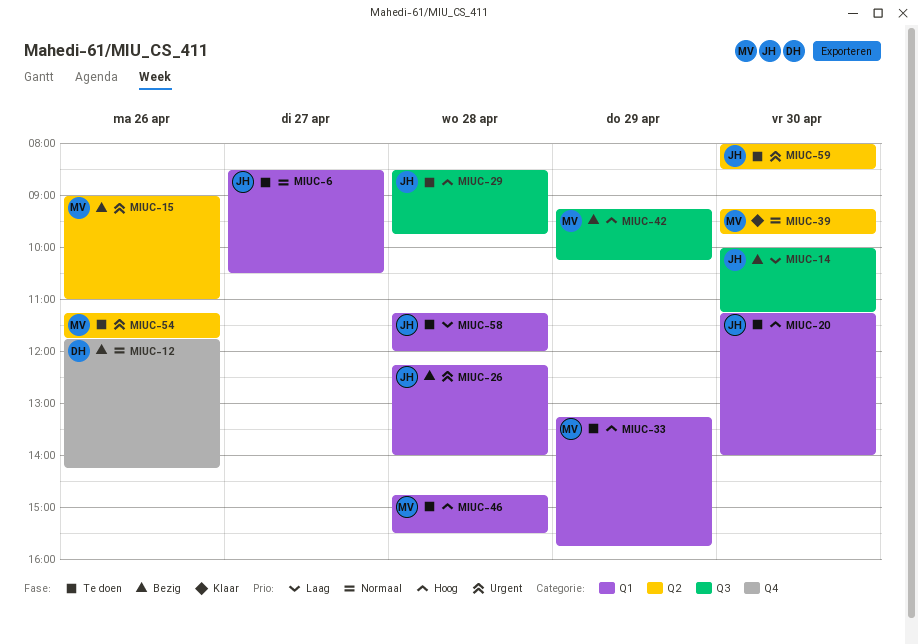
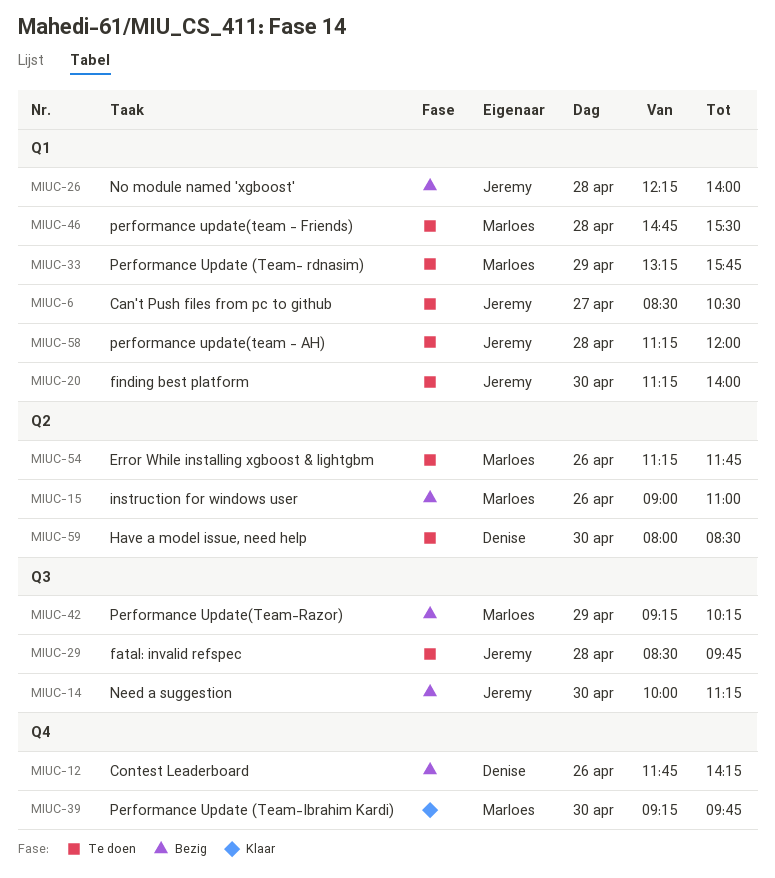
MIUC-39, label: Q2 -> Q4
MIUC-59, owner: Jeremy -> Denise

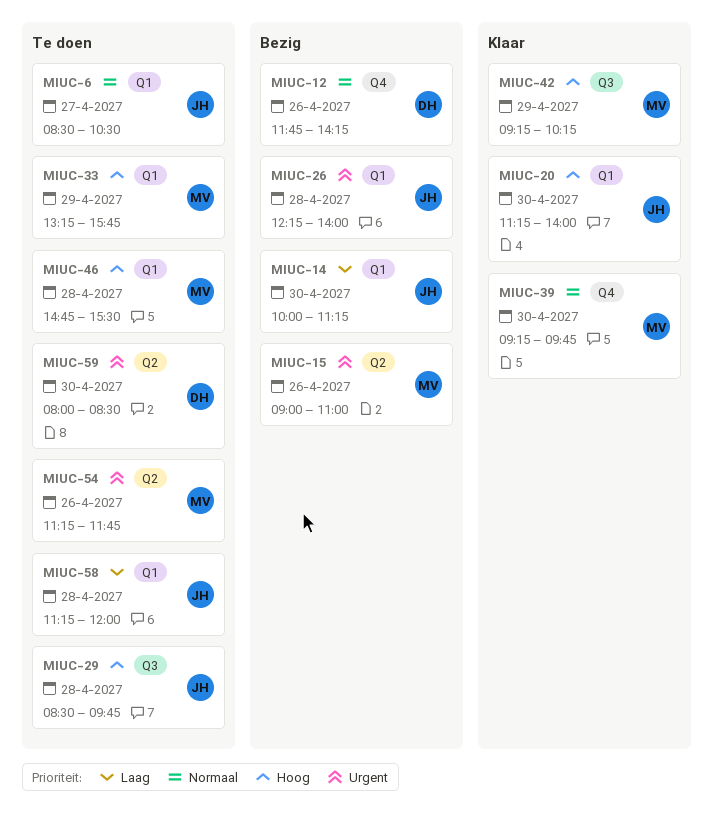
MIUC-14, label: Q3 -> Q1
MIUC-20, status: Te doen -> Klaar
MIUC-42, status: Bezig -> Klaar

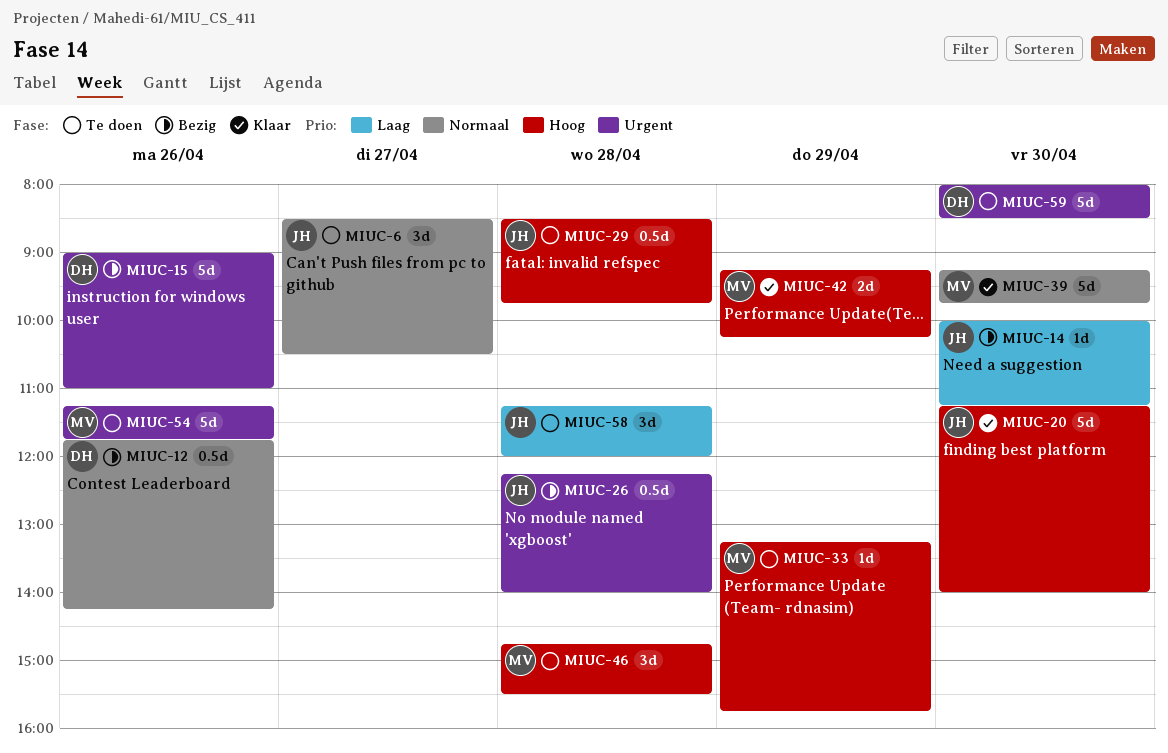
MIUC-15, owner: MV -> DH

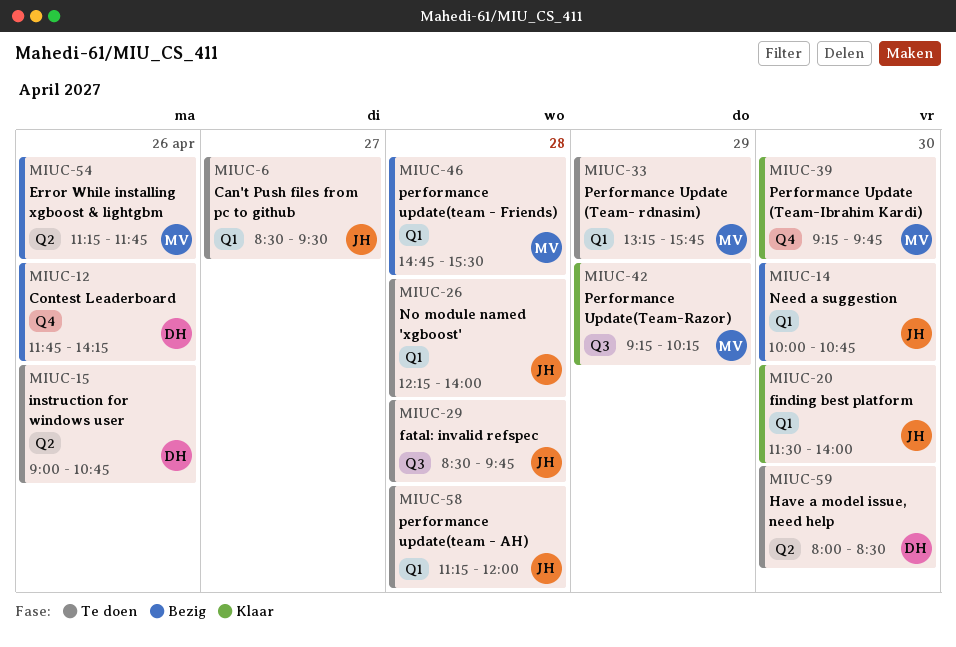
MIUC-6, ends: 10:30 -> 09:30
MIUC-14, ends: 11:15 -> 10:45
MIUC-15, status: Bezig -> Te doen
MIUC-15, ends: 11:00 -> 10:45
MIUC-20, begins: 11:15 -> 11:30
MIUC-26, status: Bezig -> Te doen
MIUC-46, status: Te doen -> Bezig
MIUC-54, status: Te doen -> Bezig

